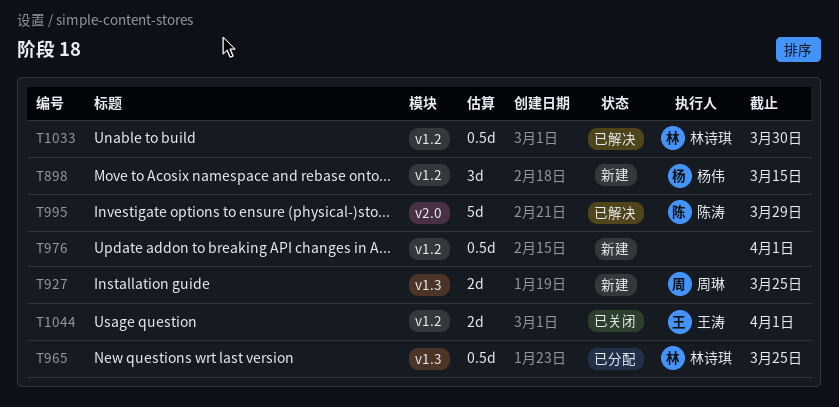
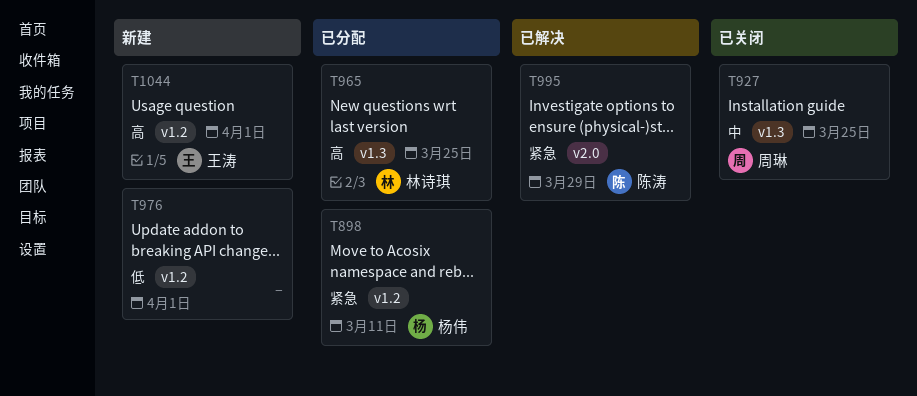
T898, status: 新建 -> 已分配
T898, due: Mar 15 -> Mar 11
T927, status: 新建 -> 已关闭
T1033: present -> none
T1044, status: 已关闭 -> 新建

